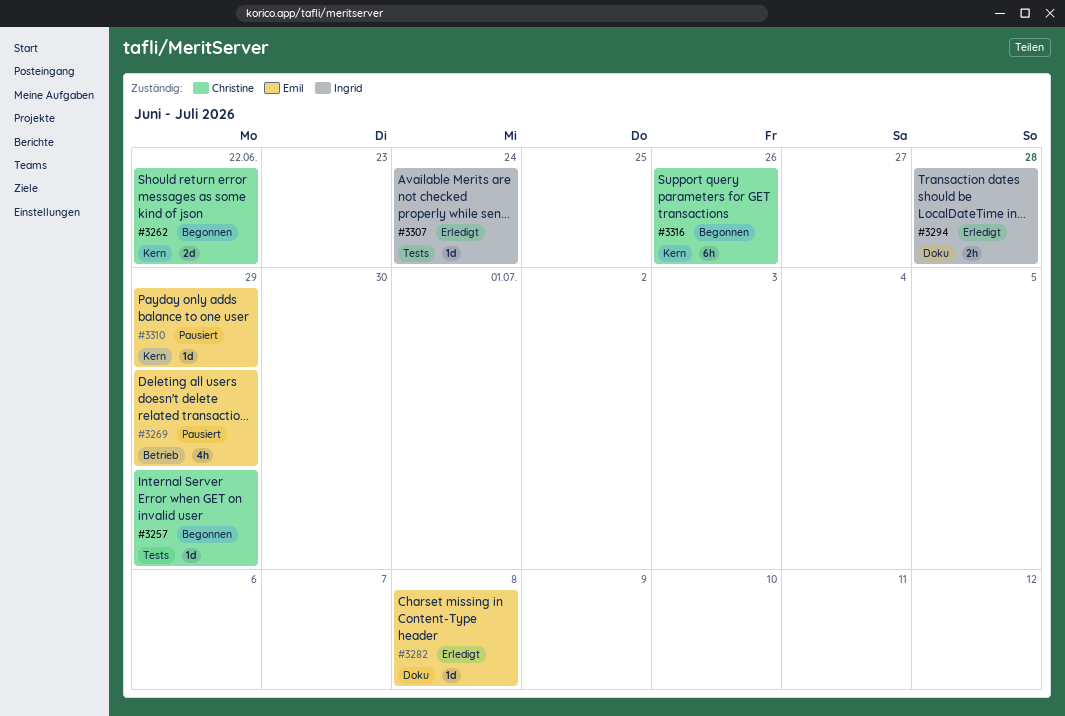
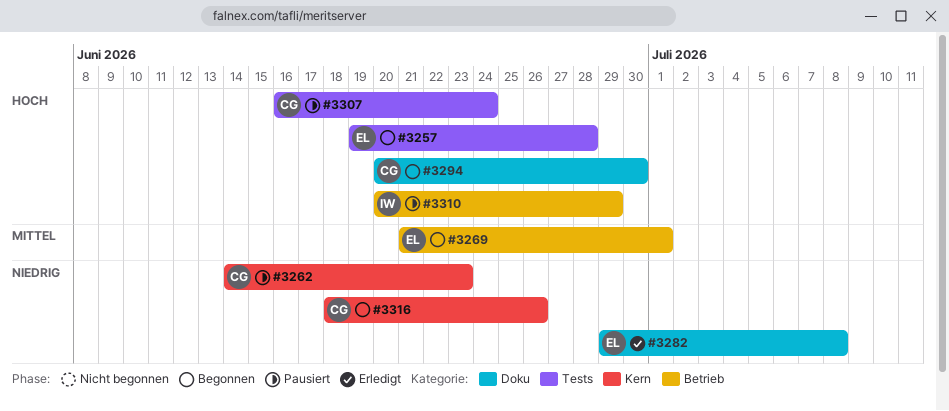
#3257, owner: Christine -> Emil
#3257, due: Jun 29 -> Jun 28
#3262, status: Begonnen -> Pausiert
#3262, due: Jun 22 -> Jun 23
#3269, status: Pausiert -> Begonnen
#3269, due: Jun 29 -> Jul 1
#3294, status: Erledigt -> Begonnen
#3294, owner: Ingrid -> Christine
#3294, due: Jun 28 -> Jun 30
#3307, status: Erledigt -> Pausiert
#3307, owner: Ingrid -> Christine
#3310, owner: Emil -> Ingrid
#3310, label: Kern -> Betrieb

